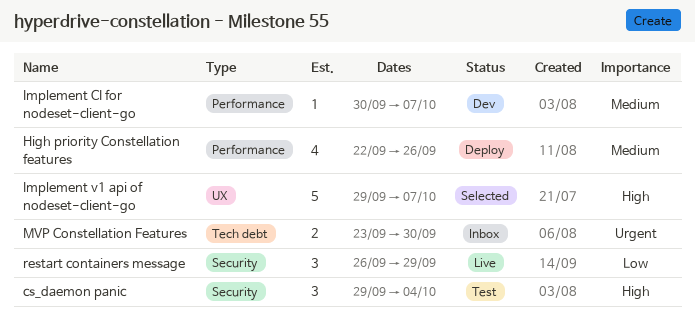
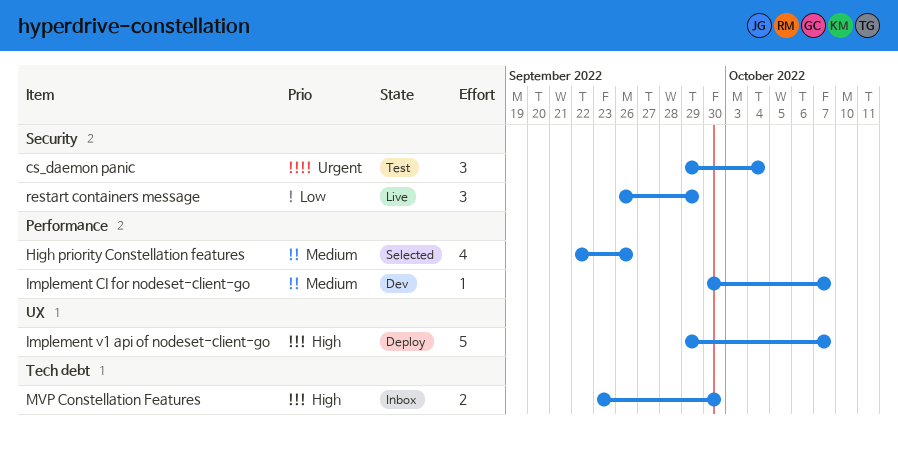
cs_daemon panic, priority: High -> Urgent
High priority Constellation features, status: Deploy -> Selected
Implement v1 api of nodeset-client-go, status: Selected -> Deploy
MVP Constellation Features, priority: Urgent -> High

